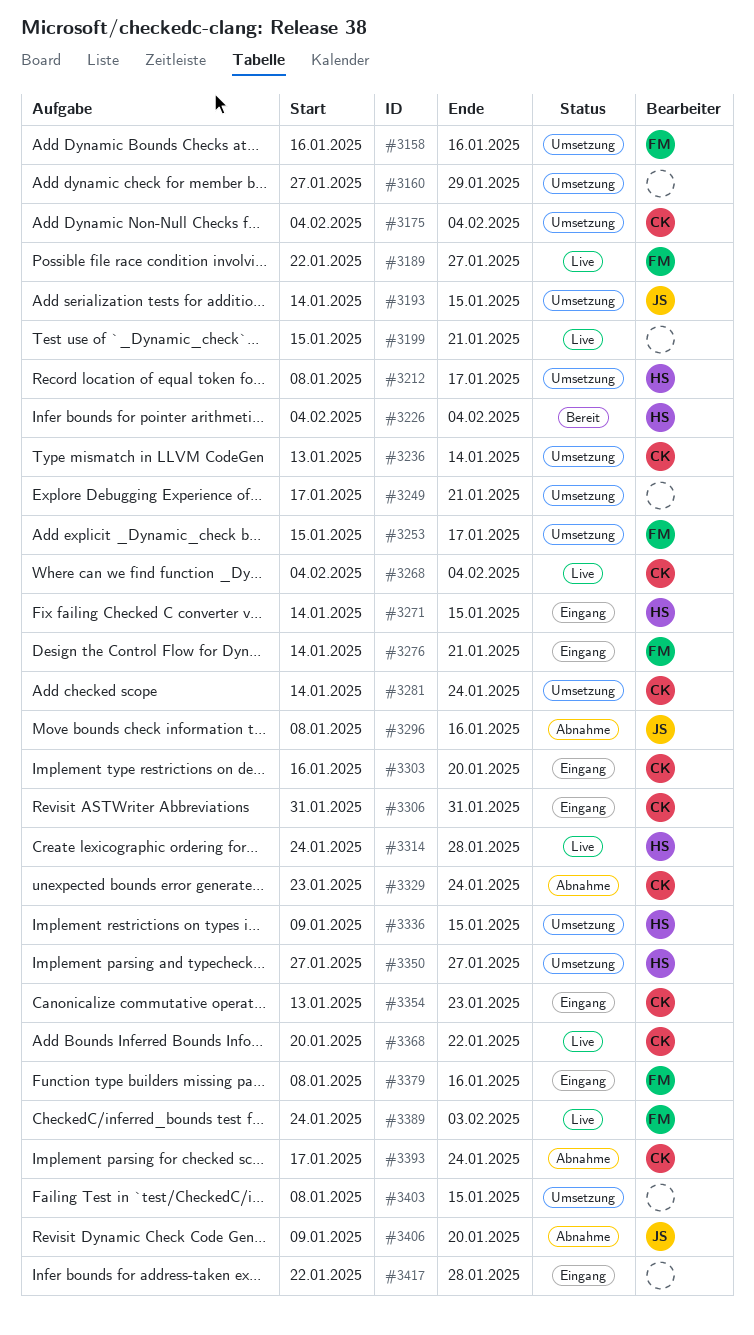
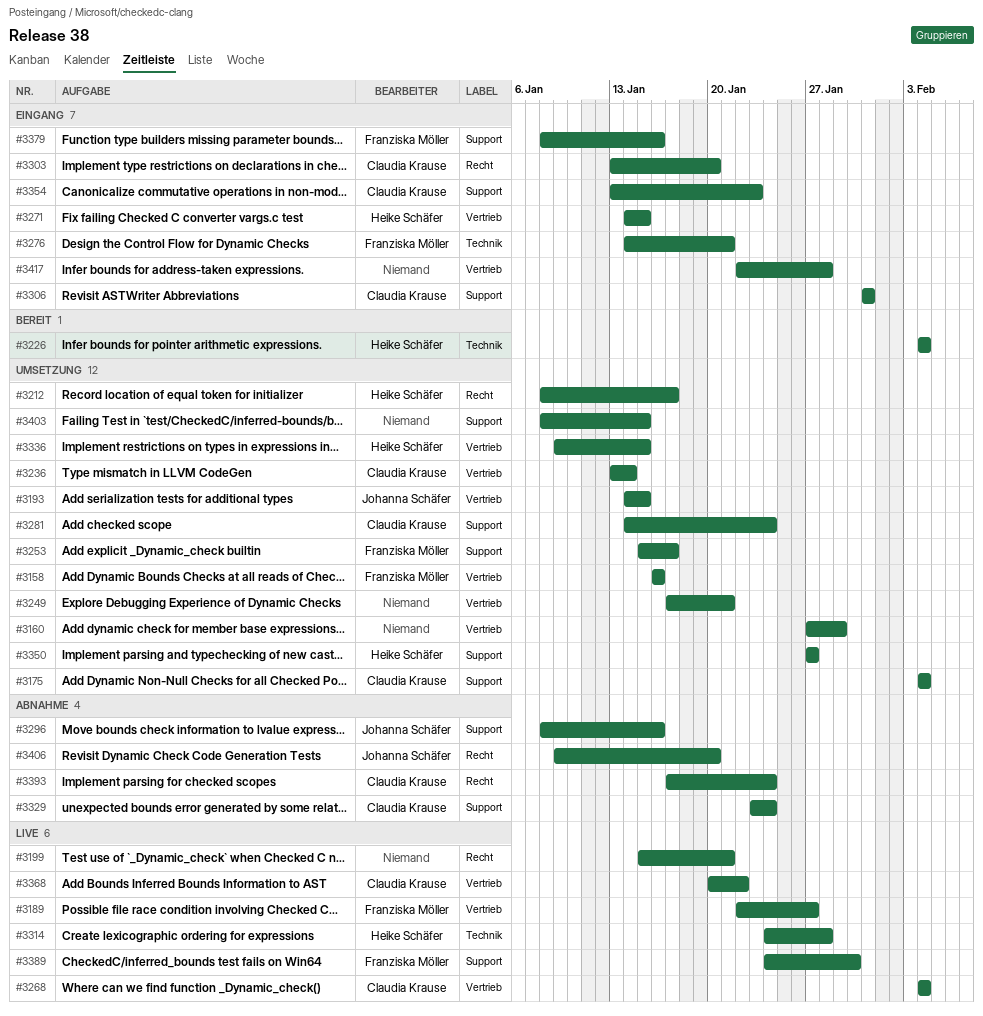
#3303, start: Jan 16 -> Jan 13
#3389, due: Feb 3 -> Jan 30

